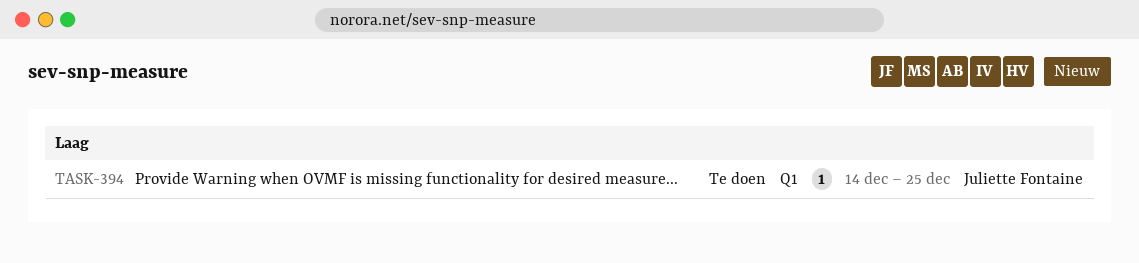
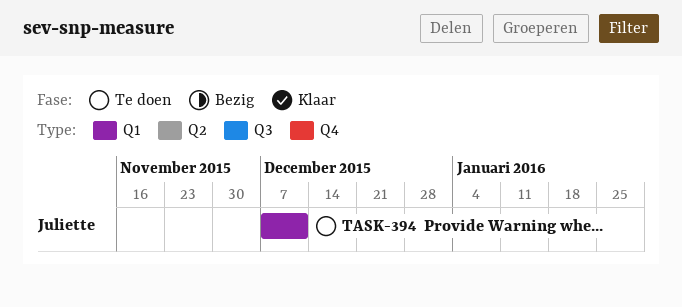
TASK-394, start: Dec 14 -> Dec 7
TASK-394, due: Dec 25 -> Dec 11

